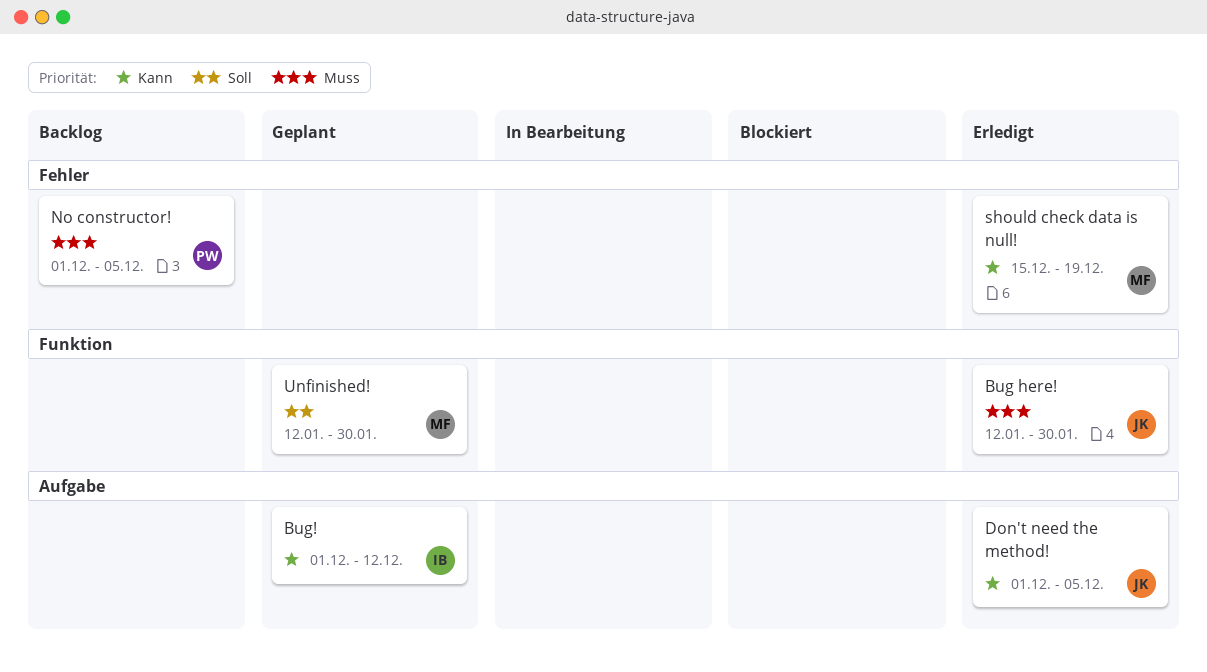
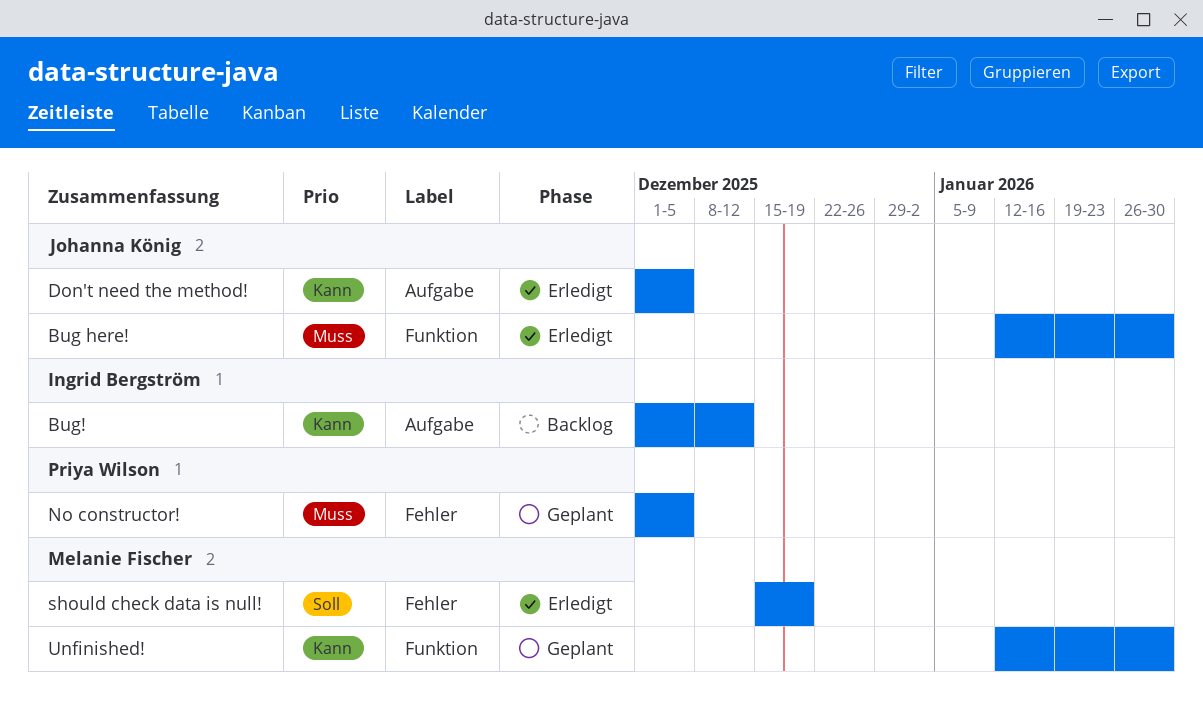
Bug!, status: Geplant -> Backlog
No constructor!, status: Backlog -> Geplant
should check data is null!, priority: Kann -> Soll
Unfinished!, priority: Soll -> Kann

